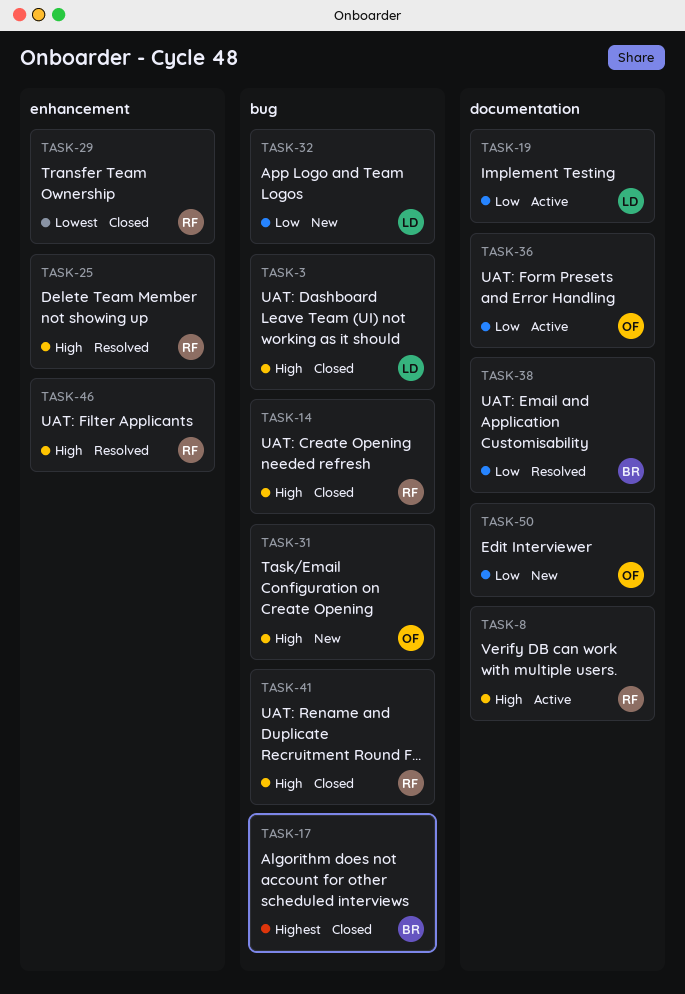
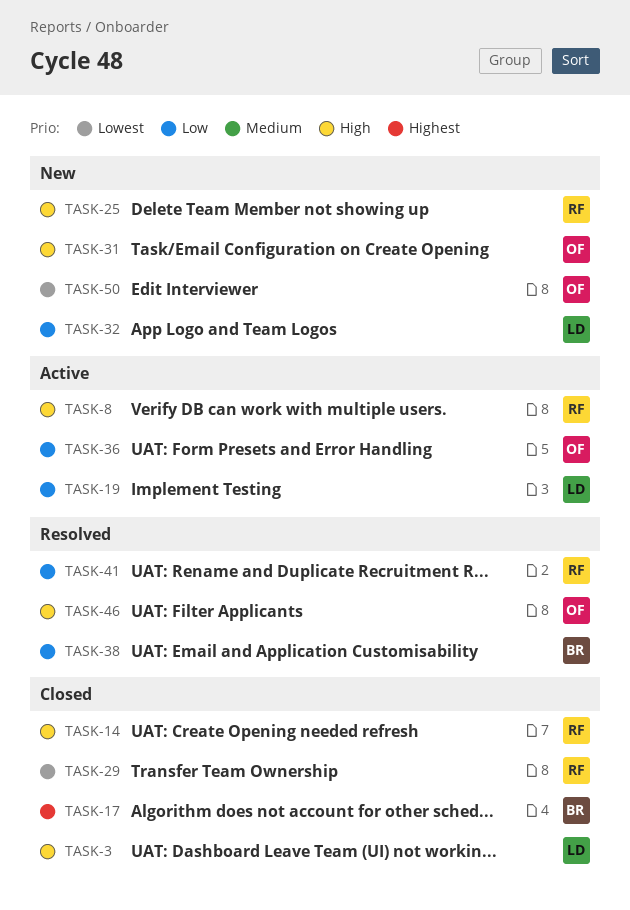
TASK-25, status: Resolved -> New
TASK-41, status: Closed -> Resolved
TASK-41, priority: High -> Low
TASK-46, owner: RF -> OF
TASK-50, priority: Low -> Lowest

